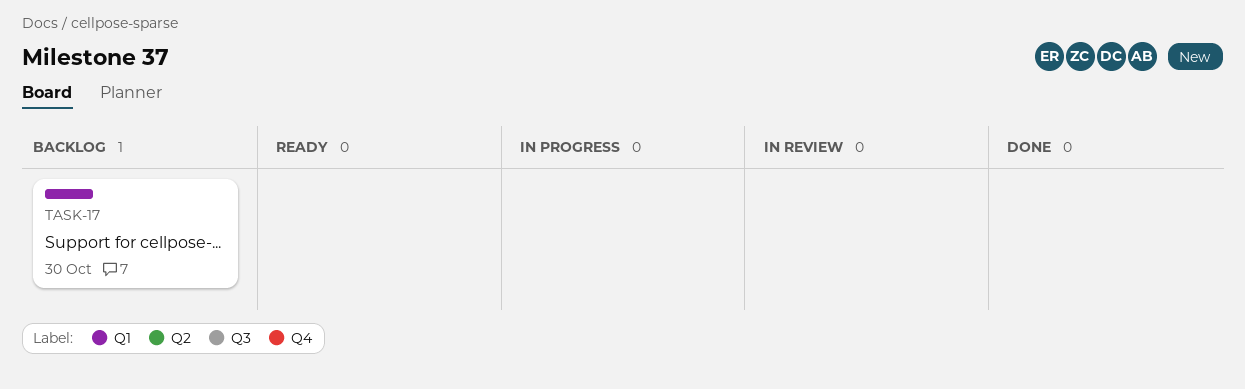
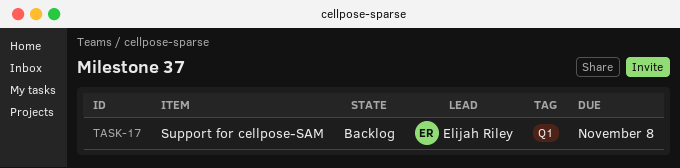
TASK-17, due: Oct 30 -> Nov 8

